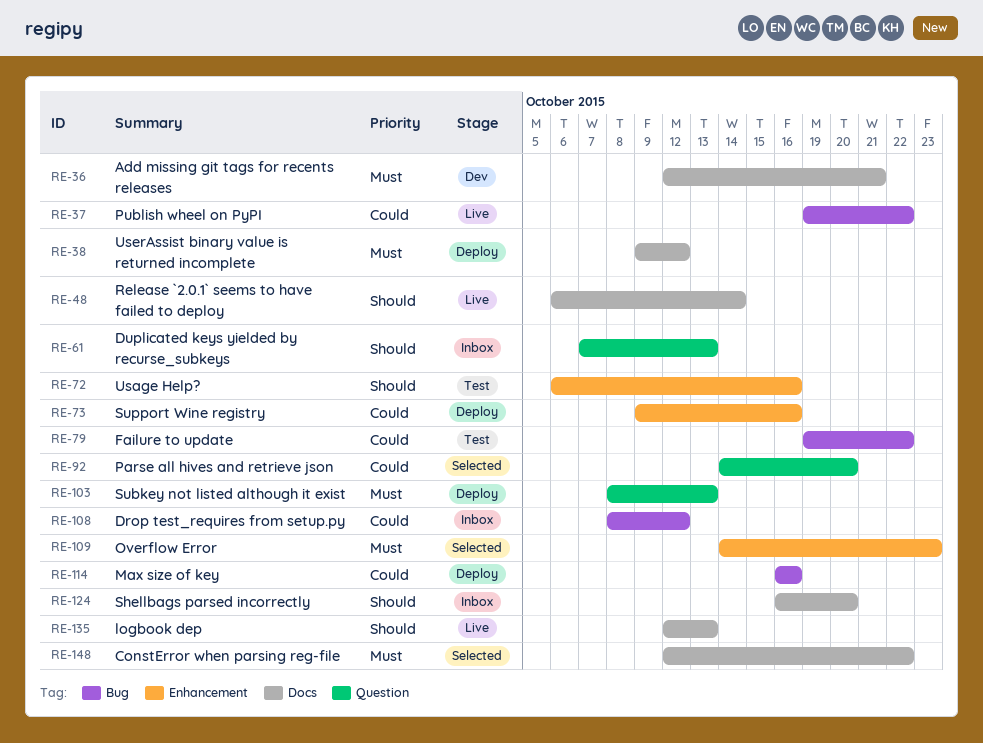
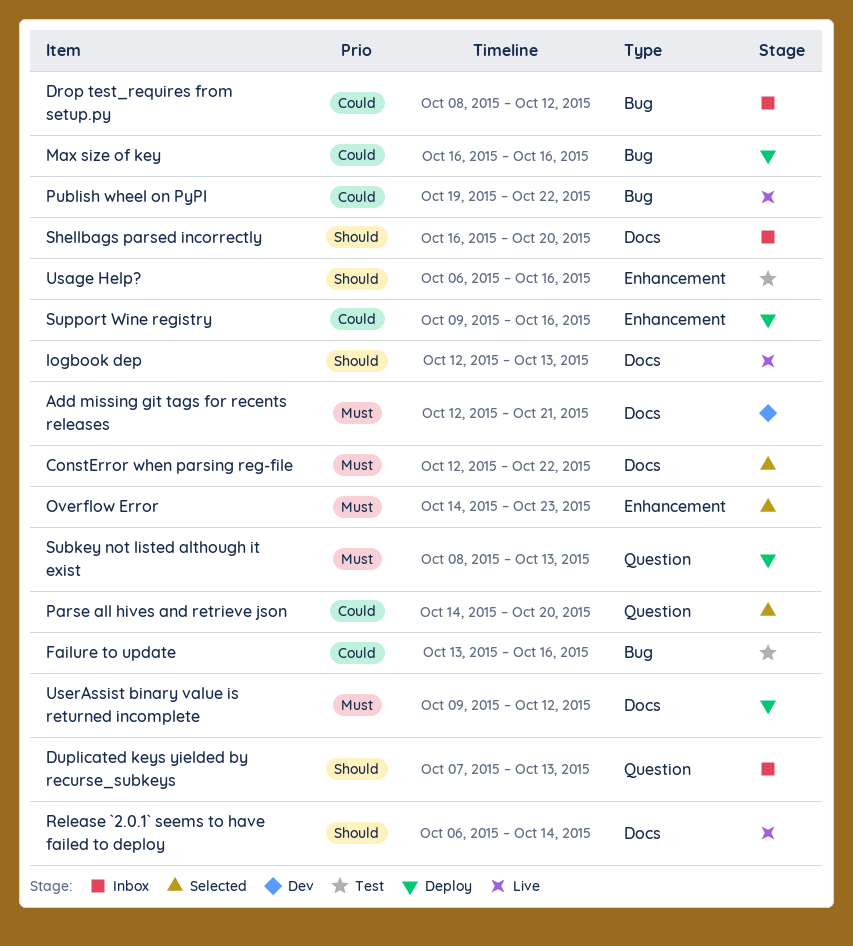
Failure to update, start: Oct 19 -> Oct 13
Failure to update, due: Oct 22 -> Oct 16

